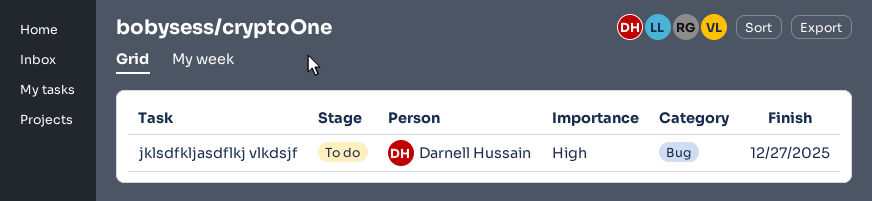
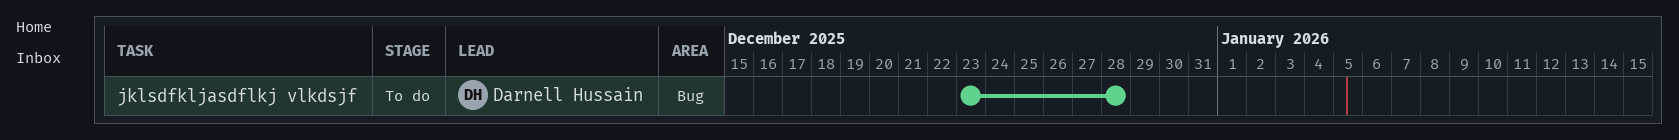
jklsdfkljasdflkj vlkdsjf, due: Dec 27 -> Dec 28

